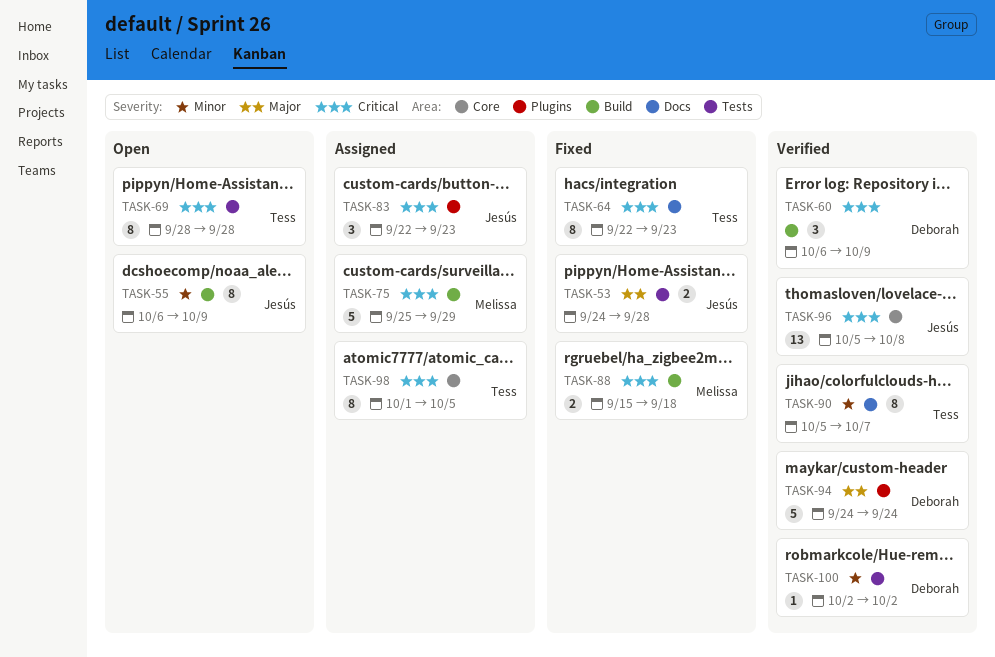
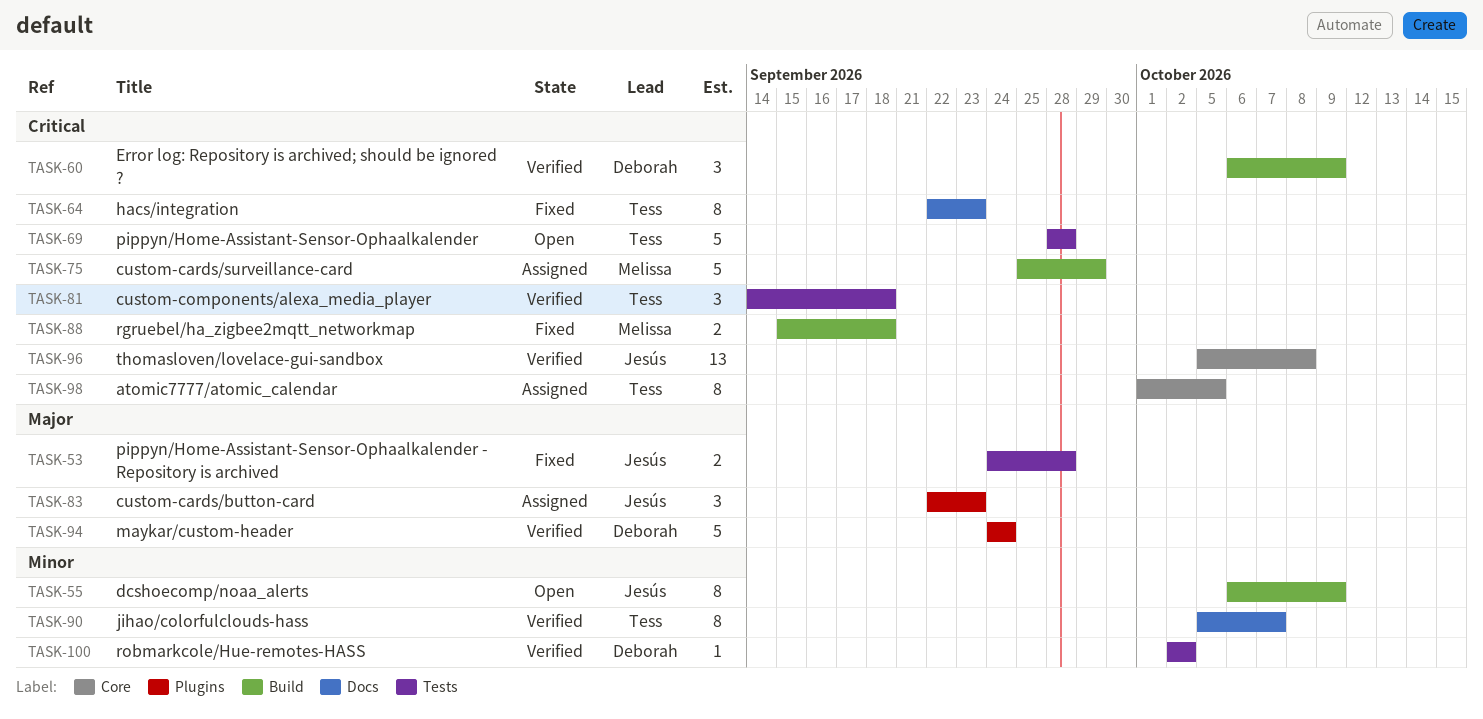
TASK-69, estimate: 8 -> 5
TASK-81: none -> present
TASK-83, priority: Critical -> Major

